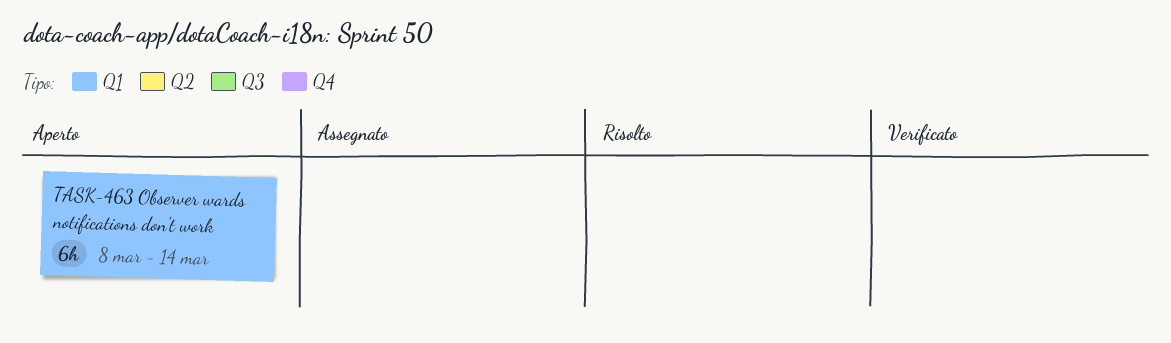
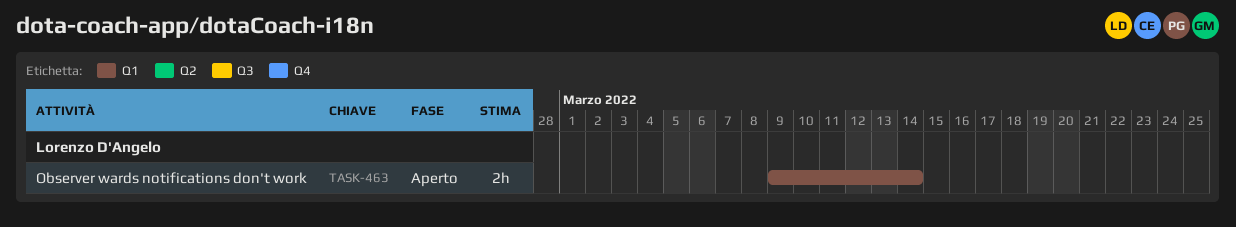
TASK-463, estimate: 6h -> 2h
TASK-463, start: Mar 8 -> Mar 9

